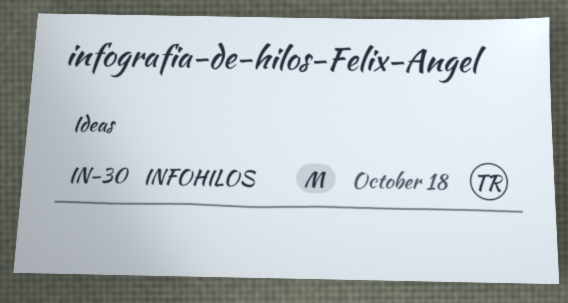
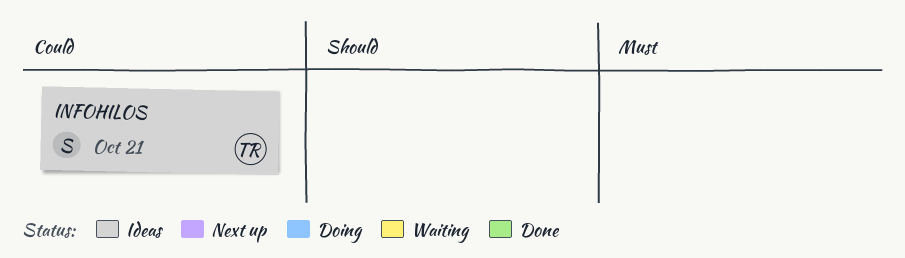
INFOHILOS, estimate: M -> S
INFOHILOS, due: Oct 18 -> Oct 21

